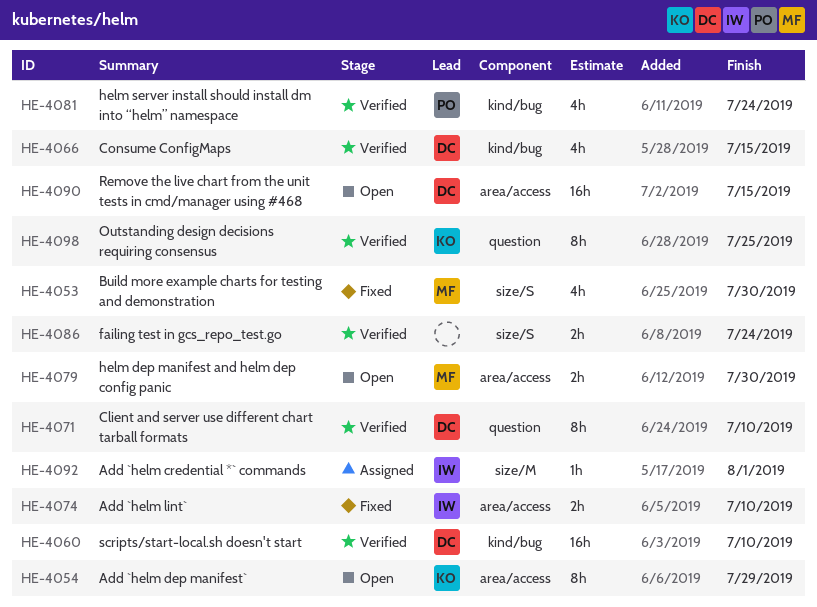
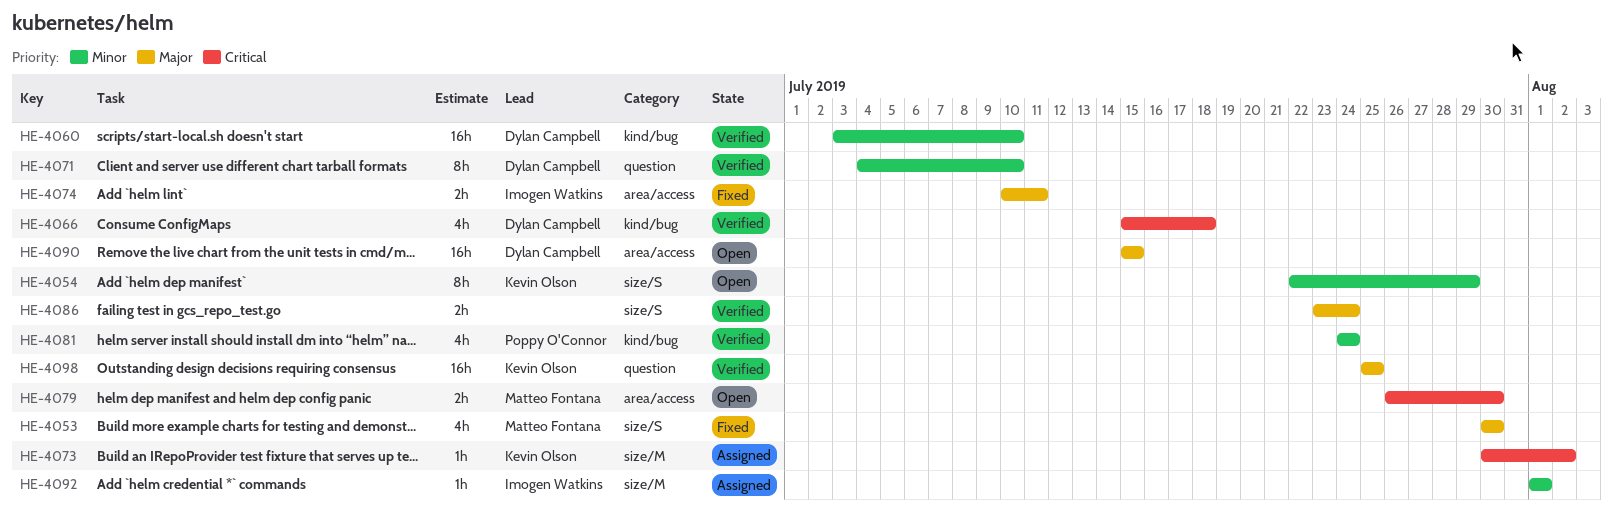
HE-4054, label: area/access -> size/S
HE-4066, due: Jul 15 -> Jul 18
HE-4073: none -> present
HE-4074, due: Jul 10 -> Jul 11
HE-4098, estimate: 8h -> 16h

